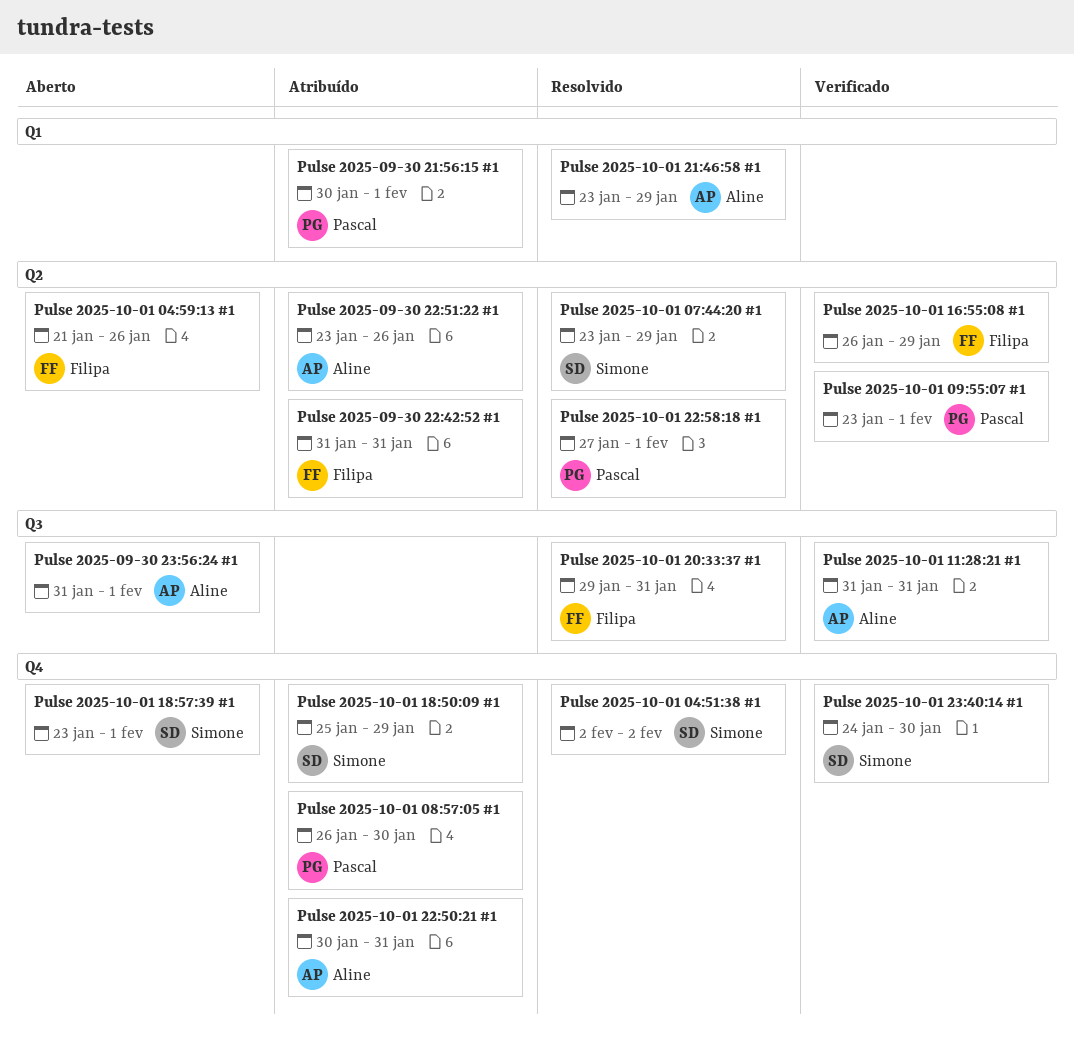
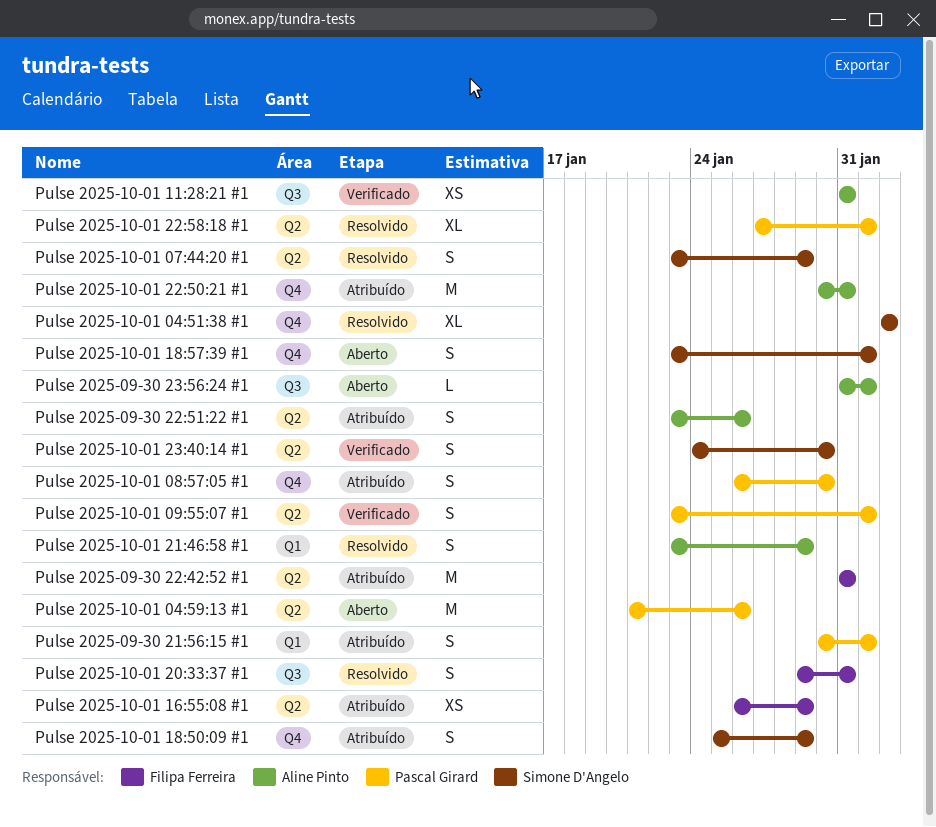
Pulse 2025-10-01 04:59:13 #1, owner: Filipa Ferreira -> Pascal Girard
Pulse 2025-10-01 16:55:08 #1, status: Verificado -> Atribuído
Pulse 2025-10-01 23:40:14 #1, label: Q4 -> Q2

